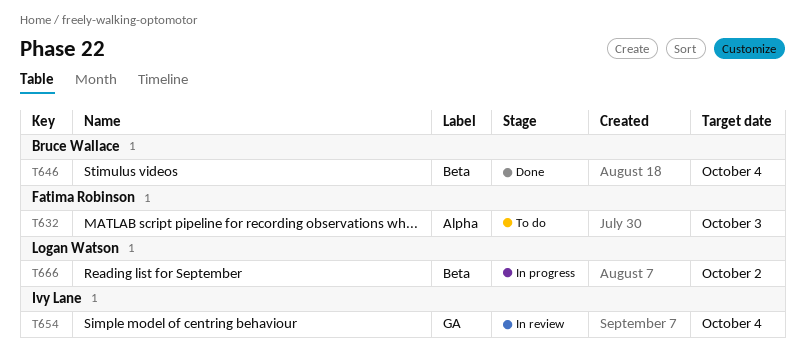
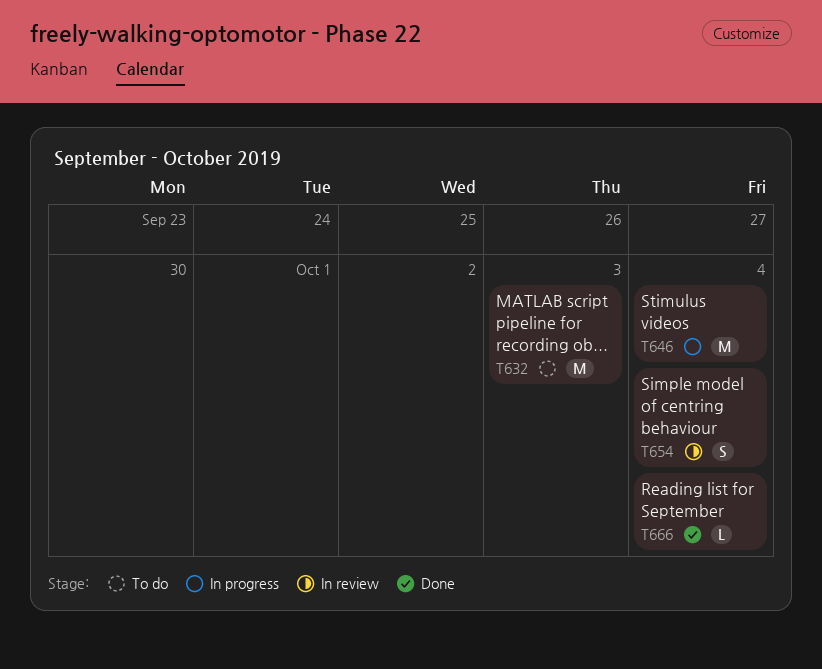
T646, status: Done -> In progress
T666, status: In progress -> Done
T666, due: Oct 2 -> Oct 4

